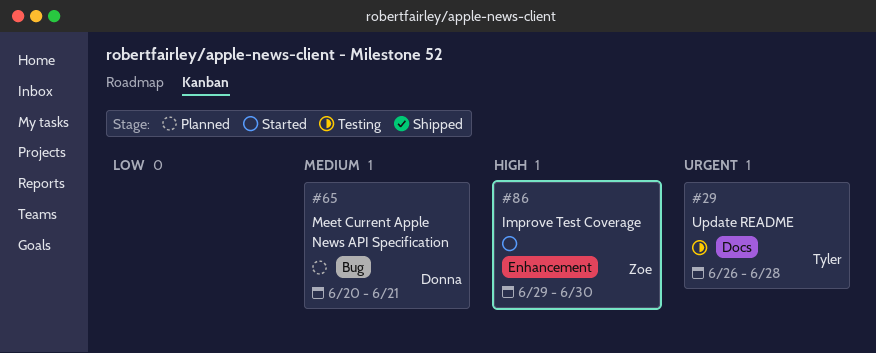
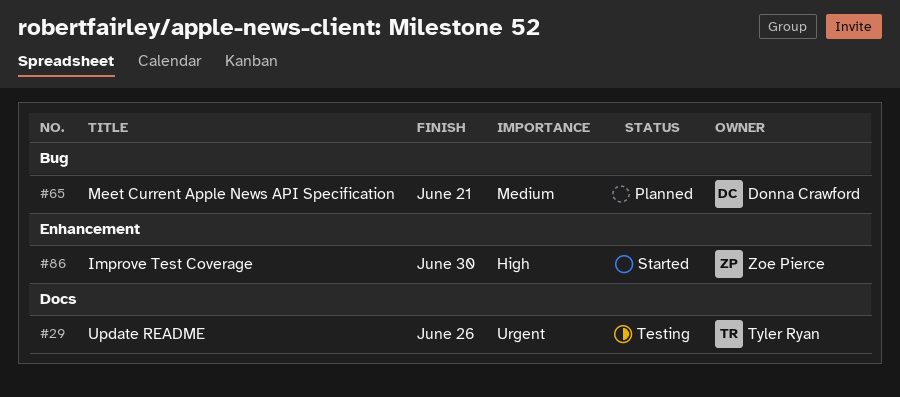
#29, due: Jun 28 -> Jun 26

